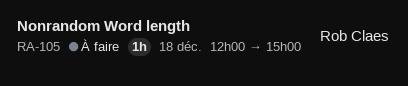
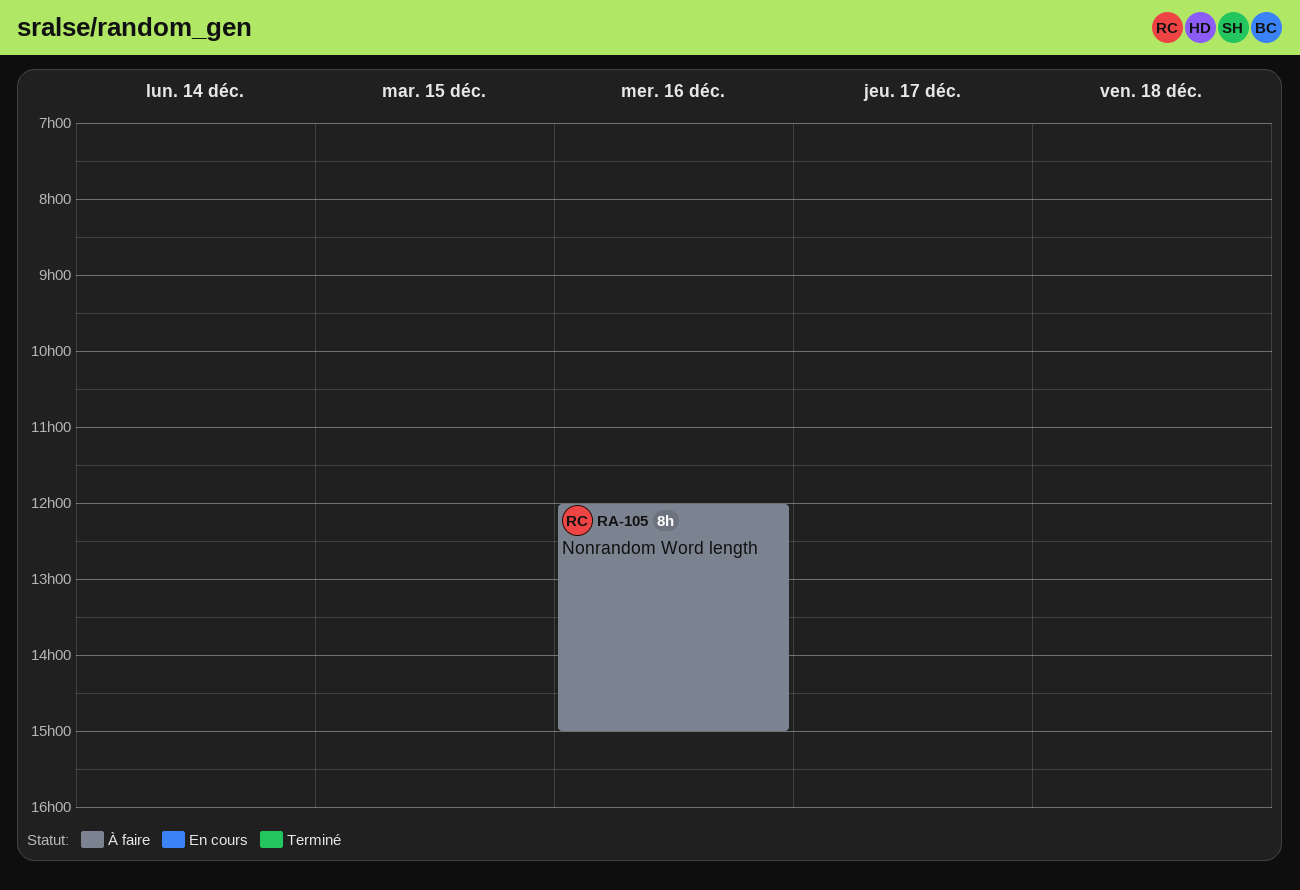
RA-105, estimate: 1h -> 8h
RA-105, day: Dec 18 -> Dec 16

